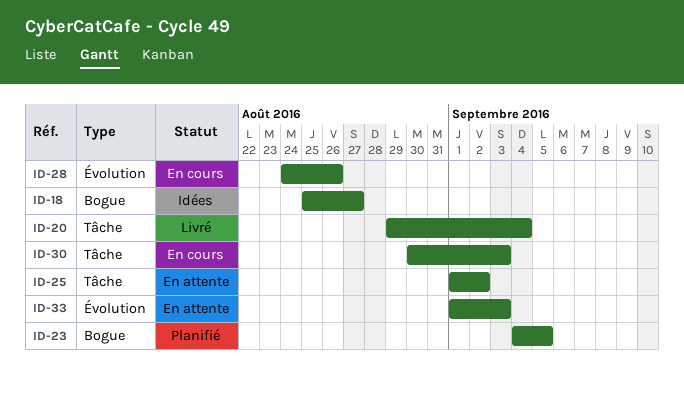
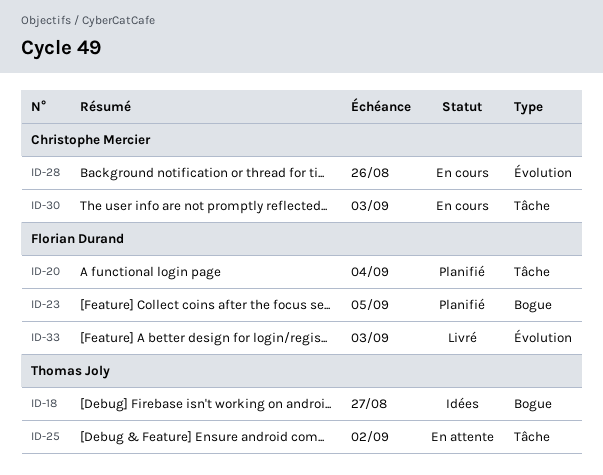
ID-20, status: Livré -> Planifié
ID-33, status: En attente -> Livré

